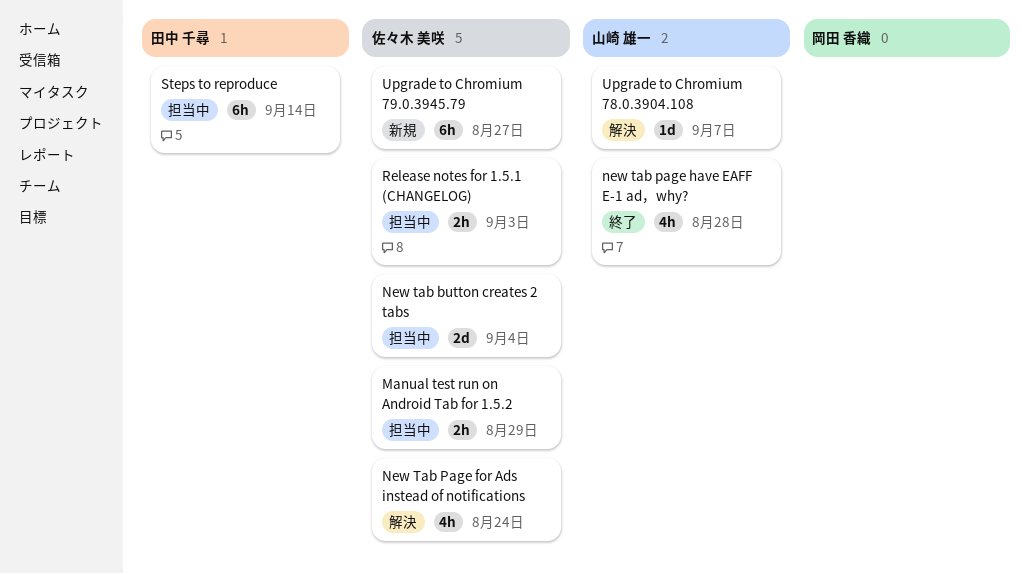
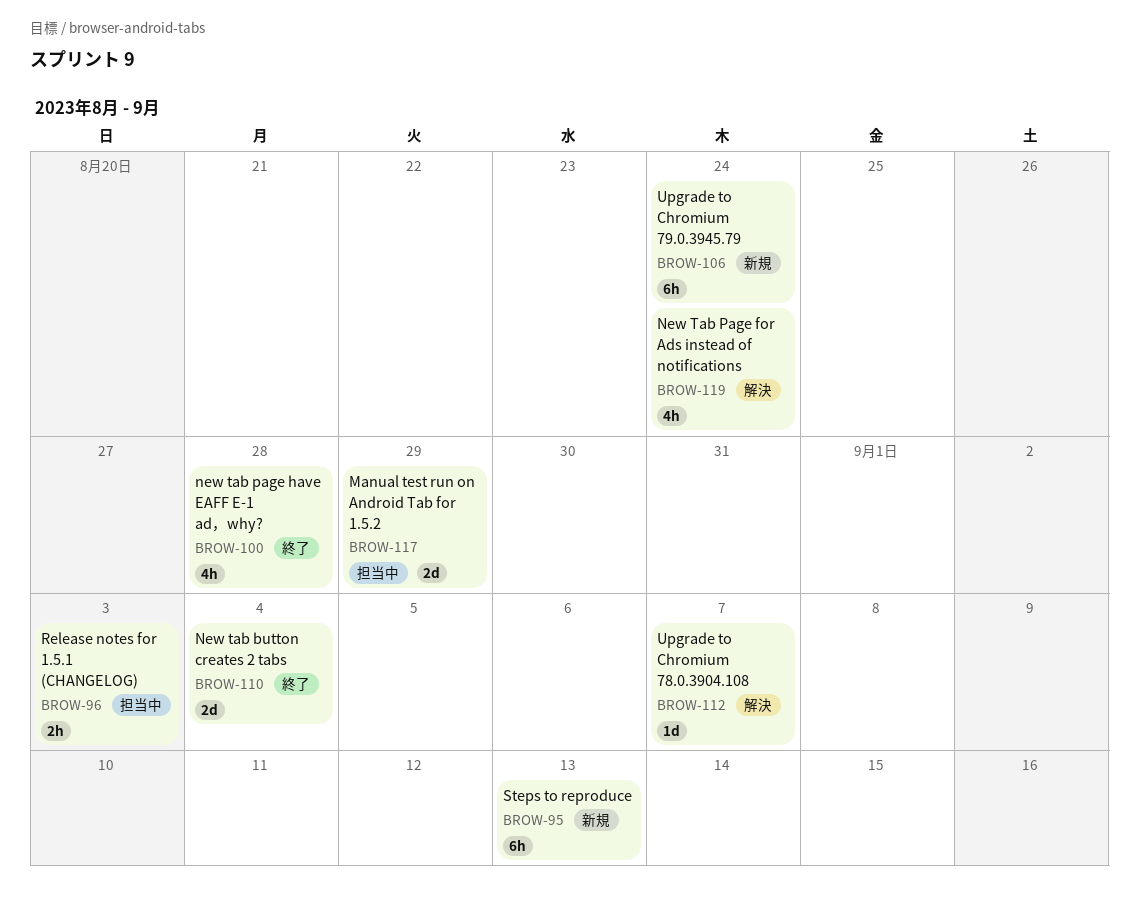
Manual test run on Android Tab for 1.5.2, estimate: 2h -> 2d
New tab button creates 2 tabs, status: 担当中 -> 終了
Steps to reproduce, status: 担当中 -> 新規
Steps to reproduce, due: Sep 14 -> Sep 13
Upgrade to Chromium 79.0.3945.79, due: Aug 27 -> Aug 24

